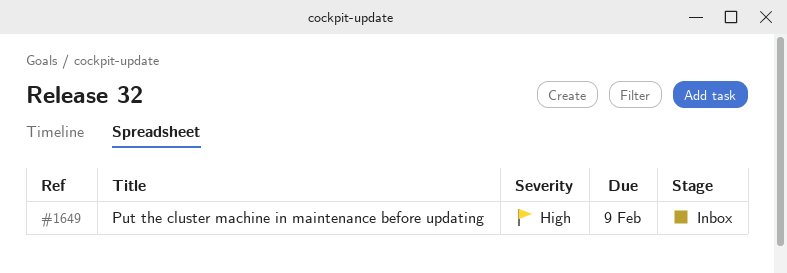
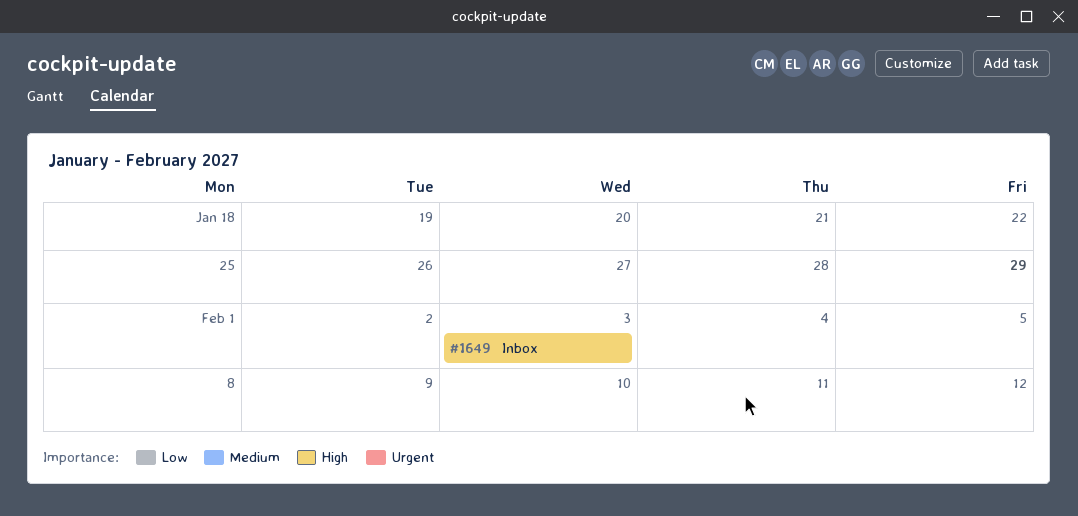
#1649, due: Feb 9 -> Feb 3

